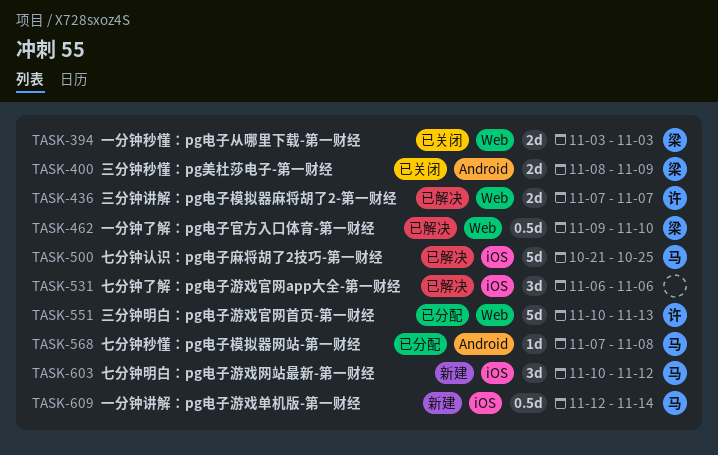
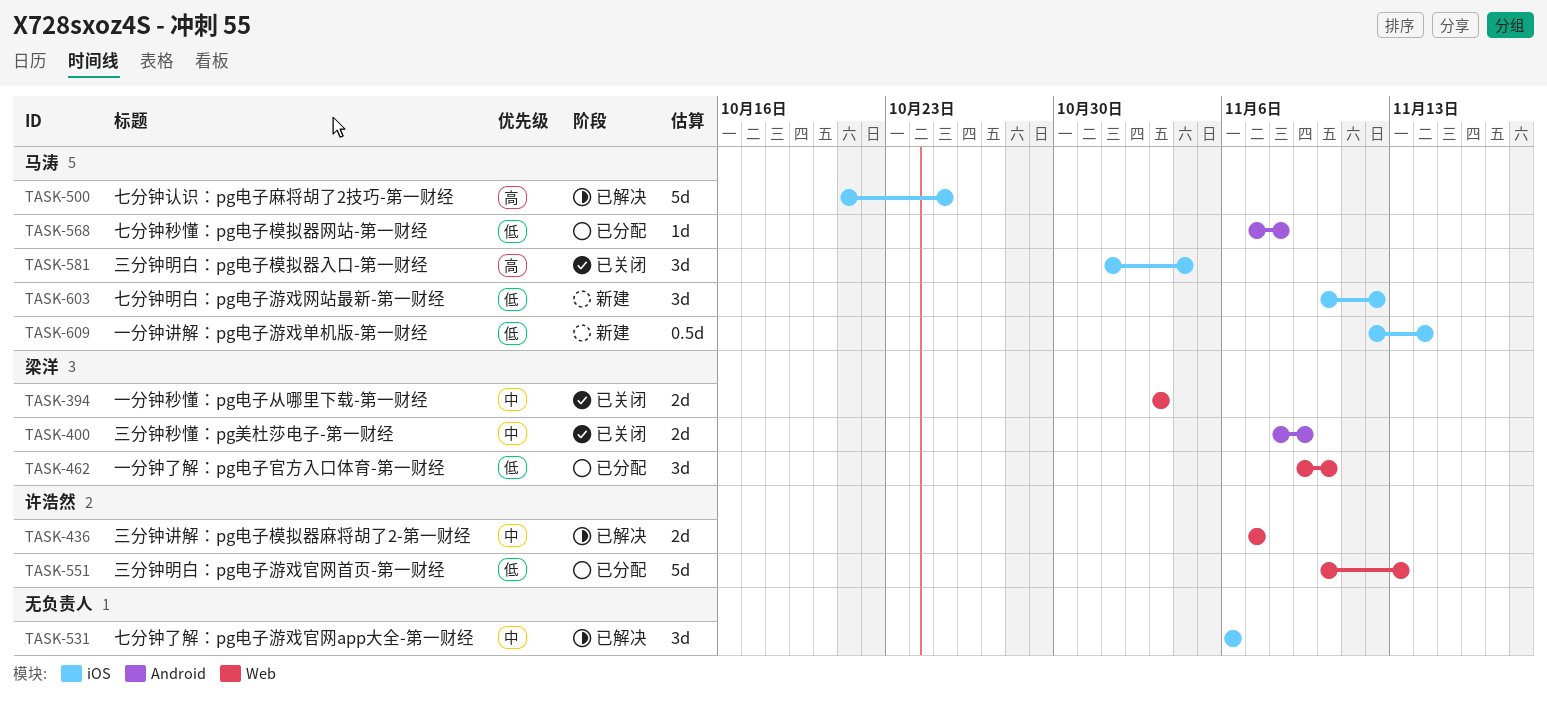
TASK-462, status: 已解决 -> 已分配
TASK-462, estimate: 0.5d -> 3d
TASK-581: none -> present

